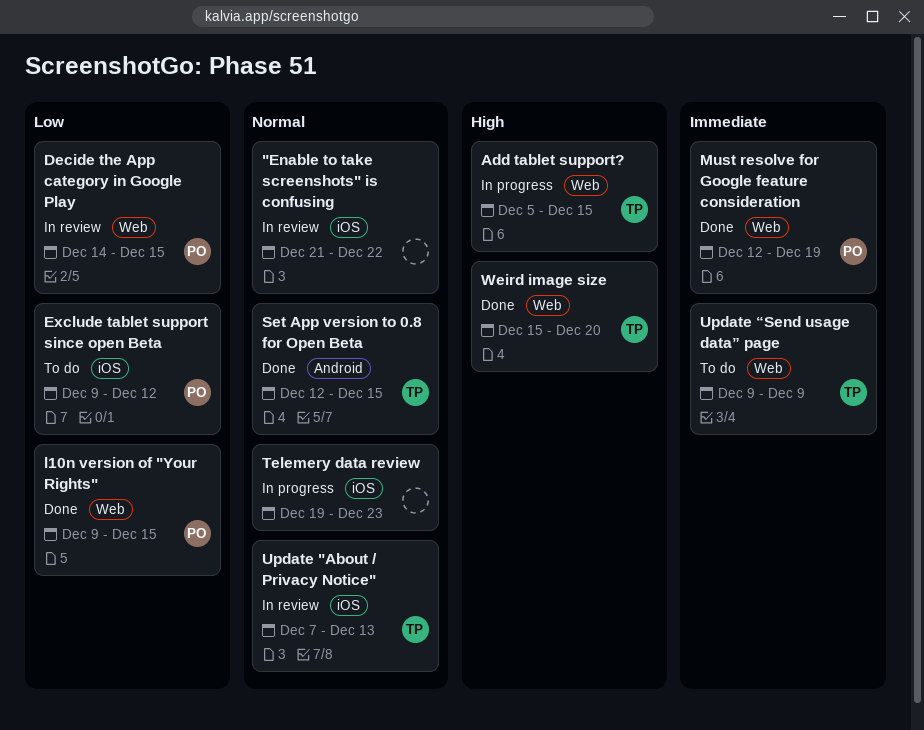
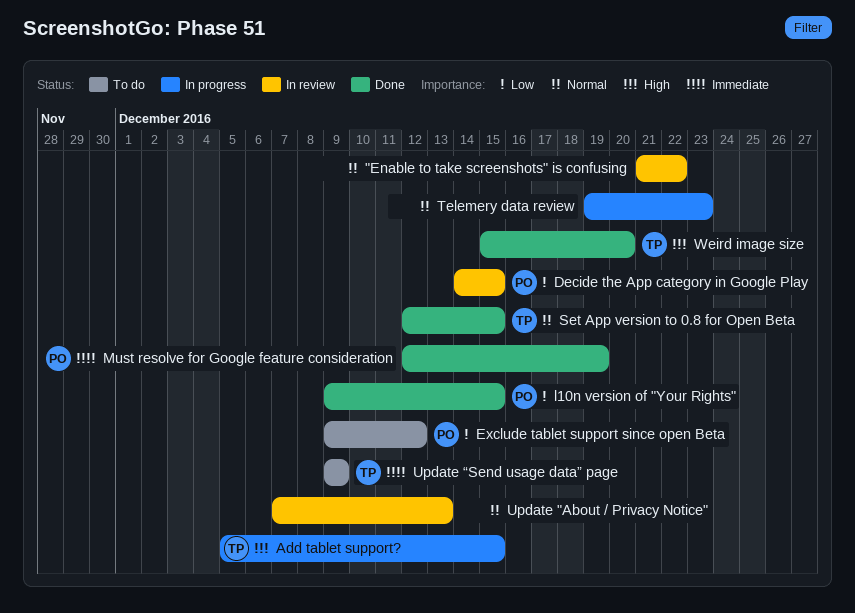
Update "About / Privacy Notice", owner: TP -> none

